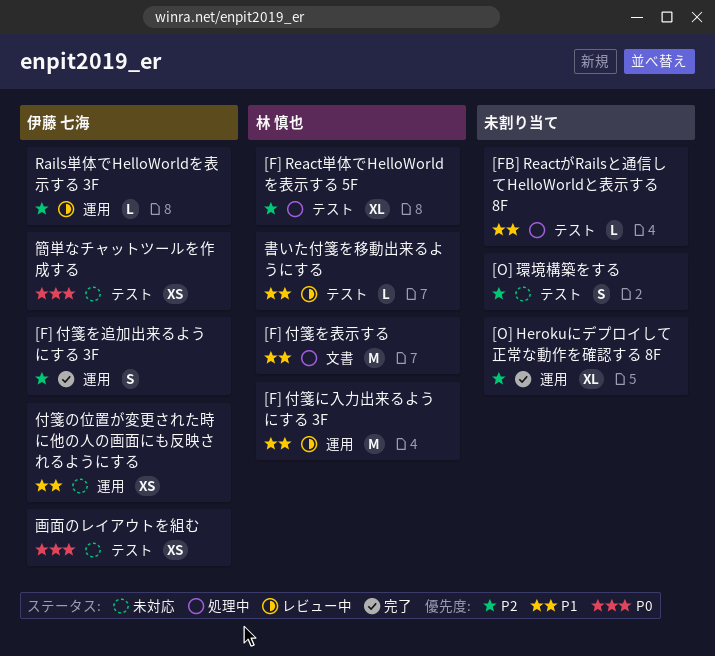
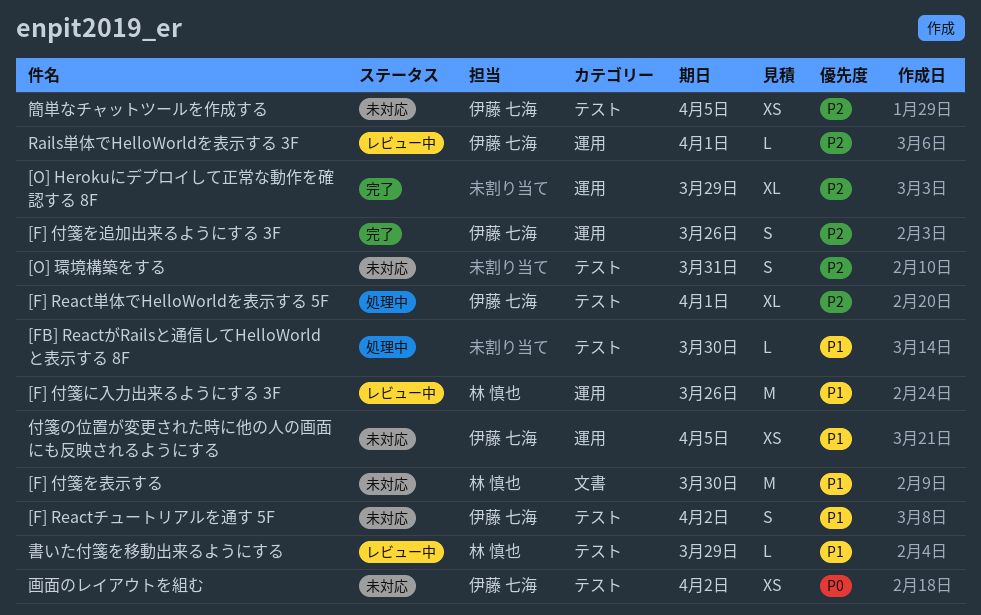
[F] Reactチュートリアルを通す 5F: none -> present
[F] React単体でHelloWorldを表示する 5F, owner: 林 慎也 -> 伊藤 七海
[F] 付箋を表示する, status: 処理中 -> 未対応
簡単なチャットツールを作成する, priority: P0 -> P2

